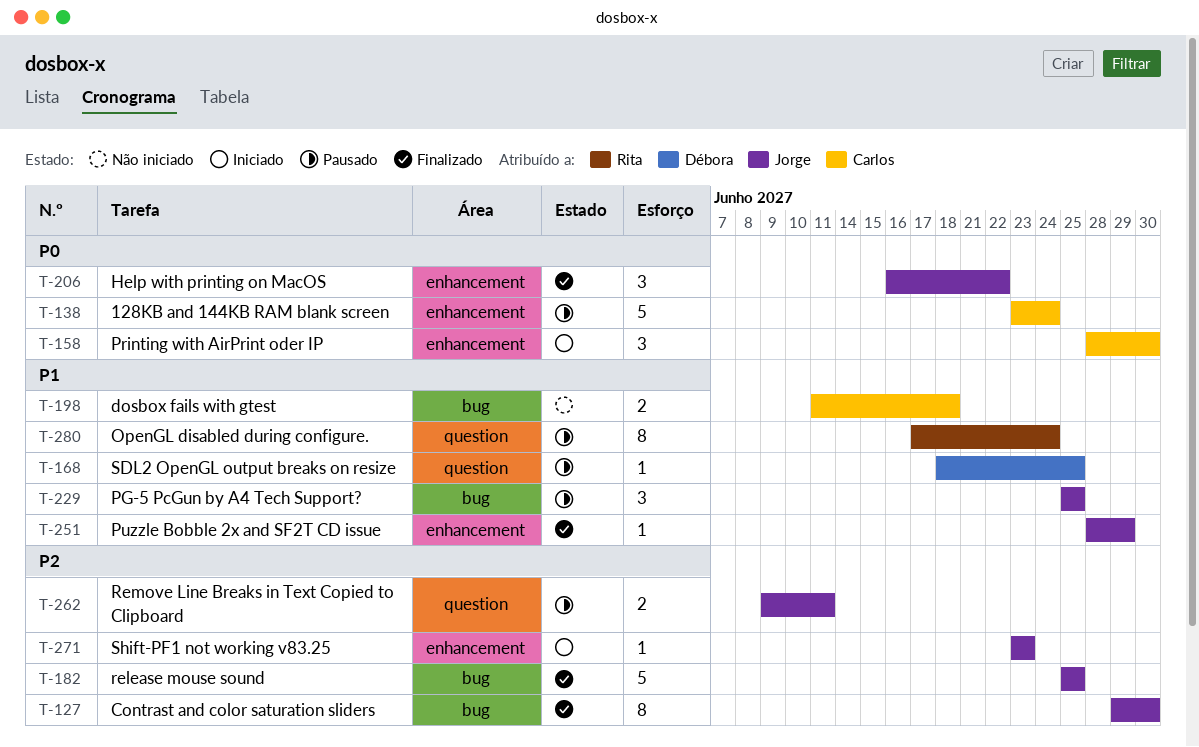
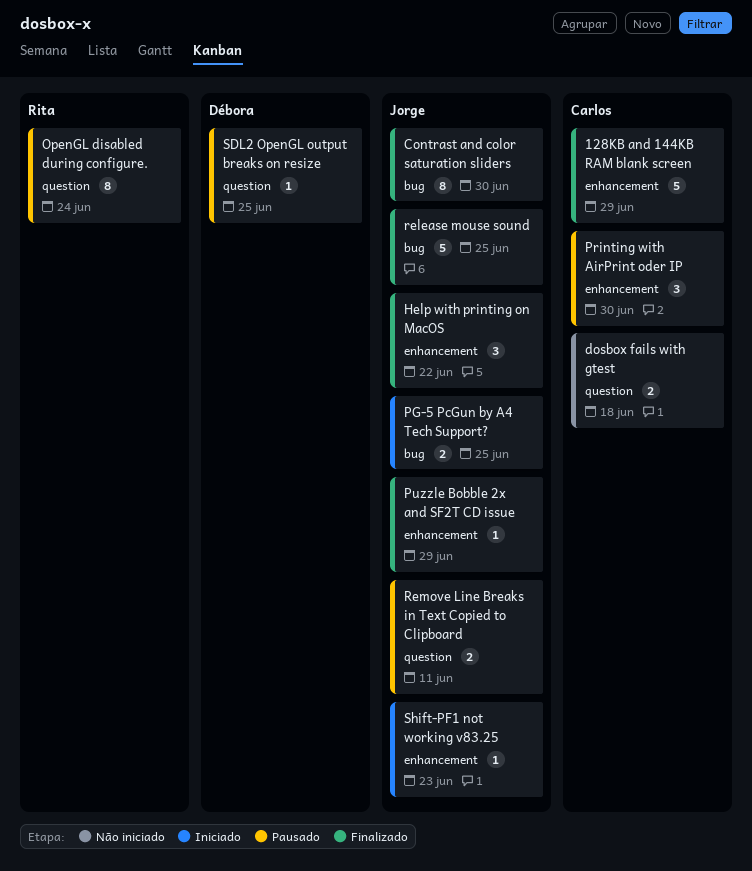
128KB and 144KB RAM blank screen, status: Pausado -> Finalizado
128KB and 144KB RAM blank screen, due: Jun 24 -> Jun 29
dosbox fails with gtest, label: bug -> question
PG-5 PcGun by A4 Tech Support?, status: Pausado -> Iniciado
PG-5 PcGun by A4 Tech Support?, estimate: 3 -> 2
Printing with AirPrint oder IP, status: Iniciado -> Pausado

